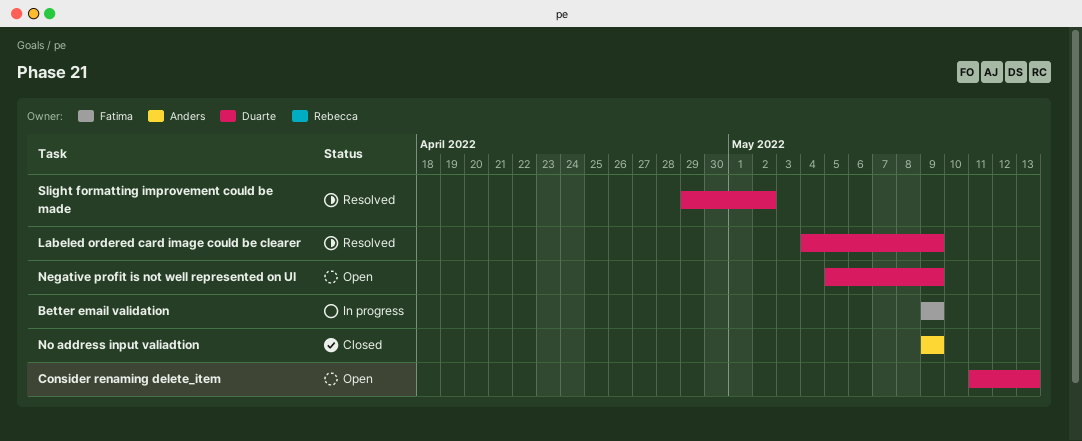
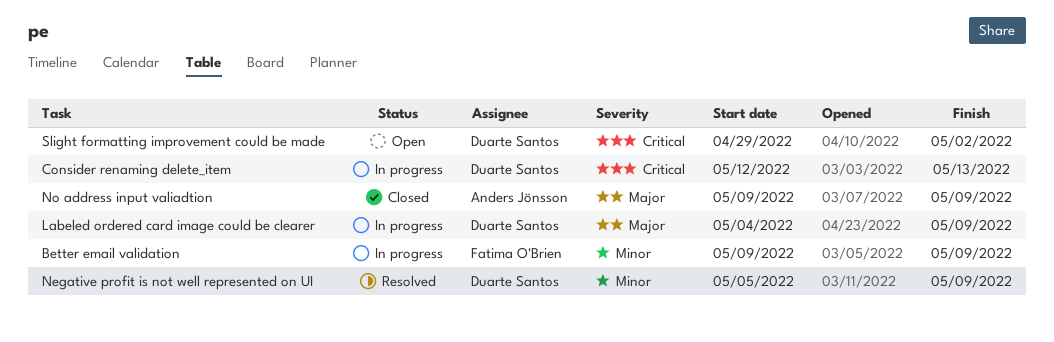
Consider renaming delete_item, status: Open -> In progress
Consider renaming delete_item, start: May 11 -> May 12
Labeled ordered card image could be clearer, status: Resolved -> In progress
Negative profit is not well represented on UI, status: Open -> Resolved
Slight formatting improvement could be made, status: Resolved -> Open

